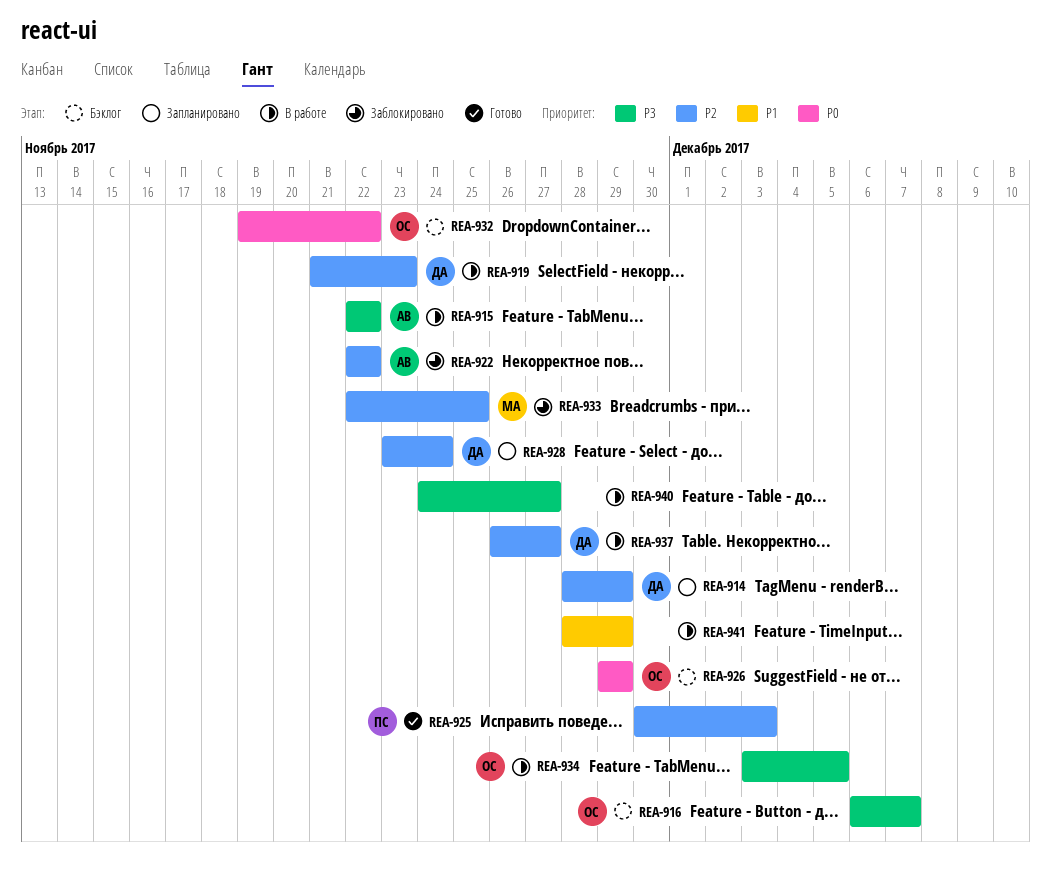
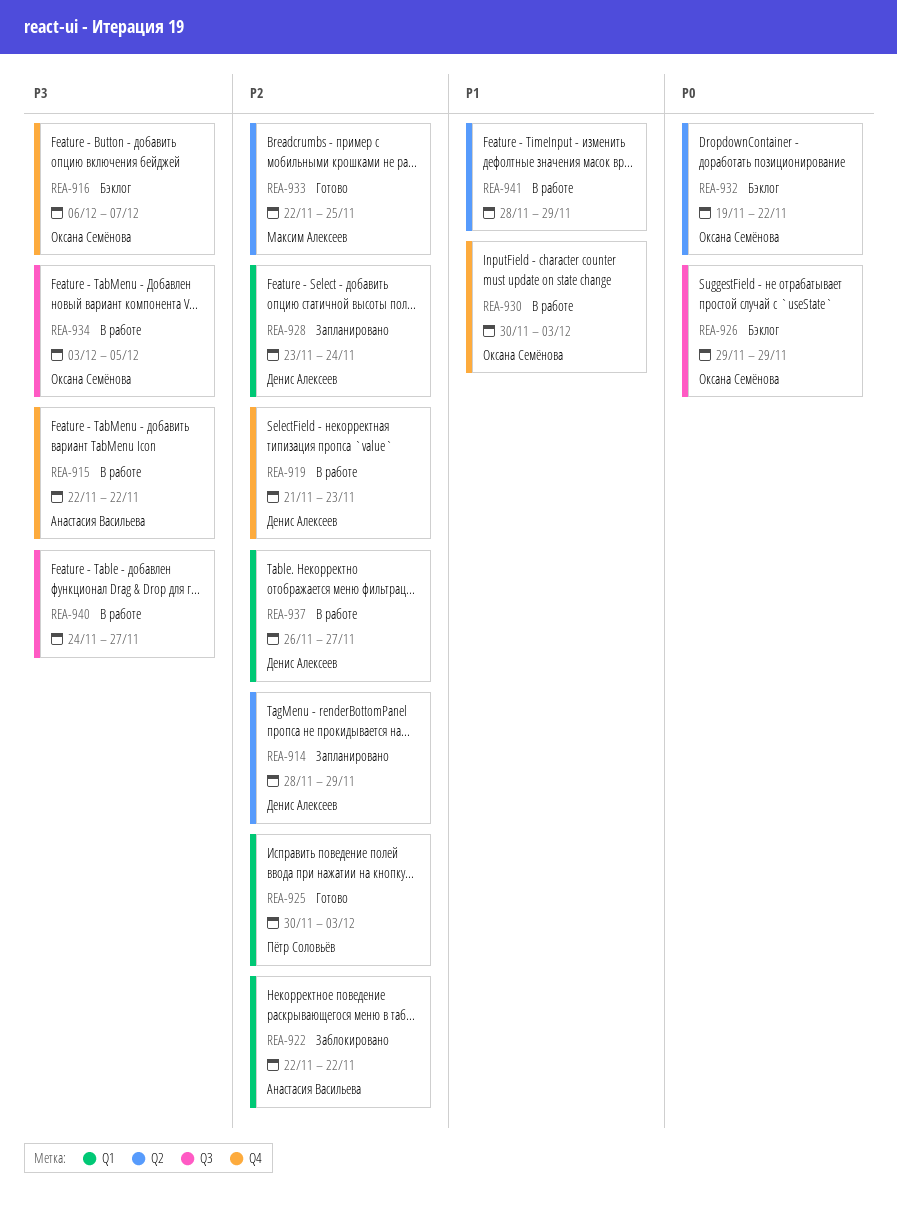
REA-930: none -> present
REA-933, status: Заблокировано -> Готово

